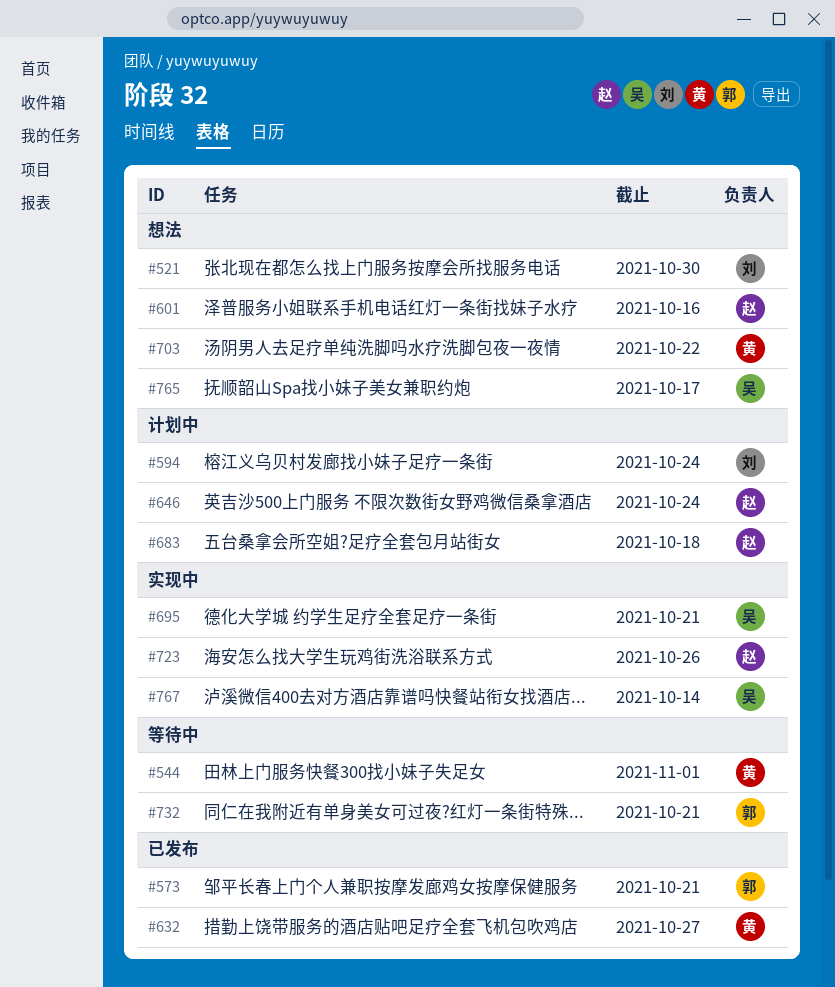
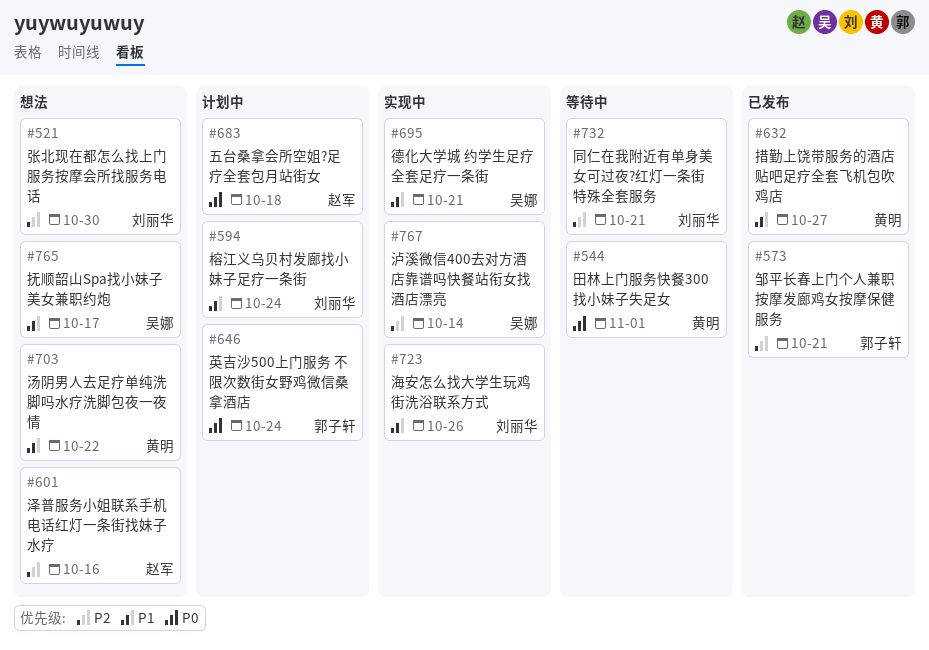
#646, owner: 赵军 -> 郭子轩
#723, owner: 赵军 -> 刘丽华
#732, owner: 郭子轩 -> 刘丽华

